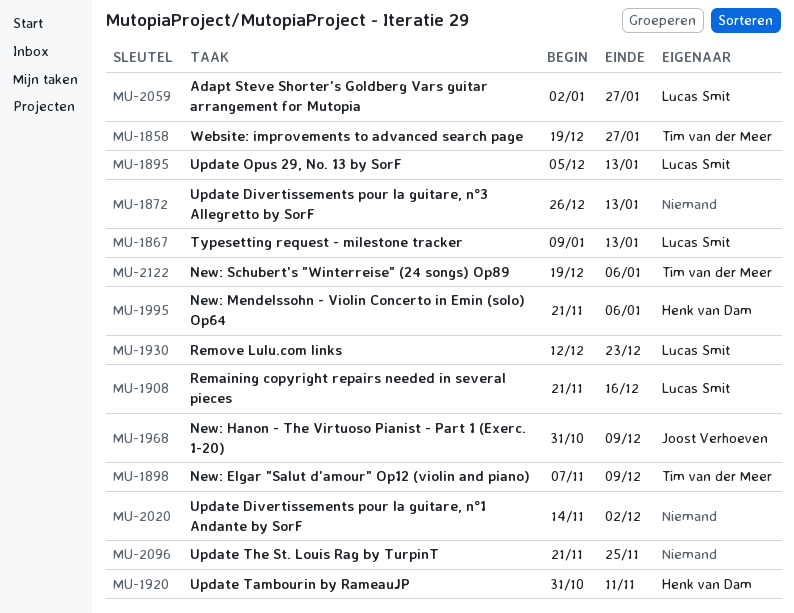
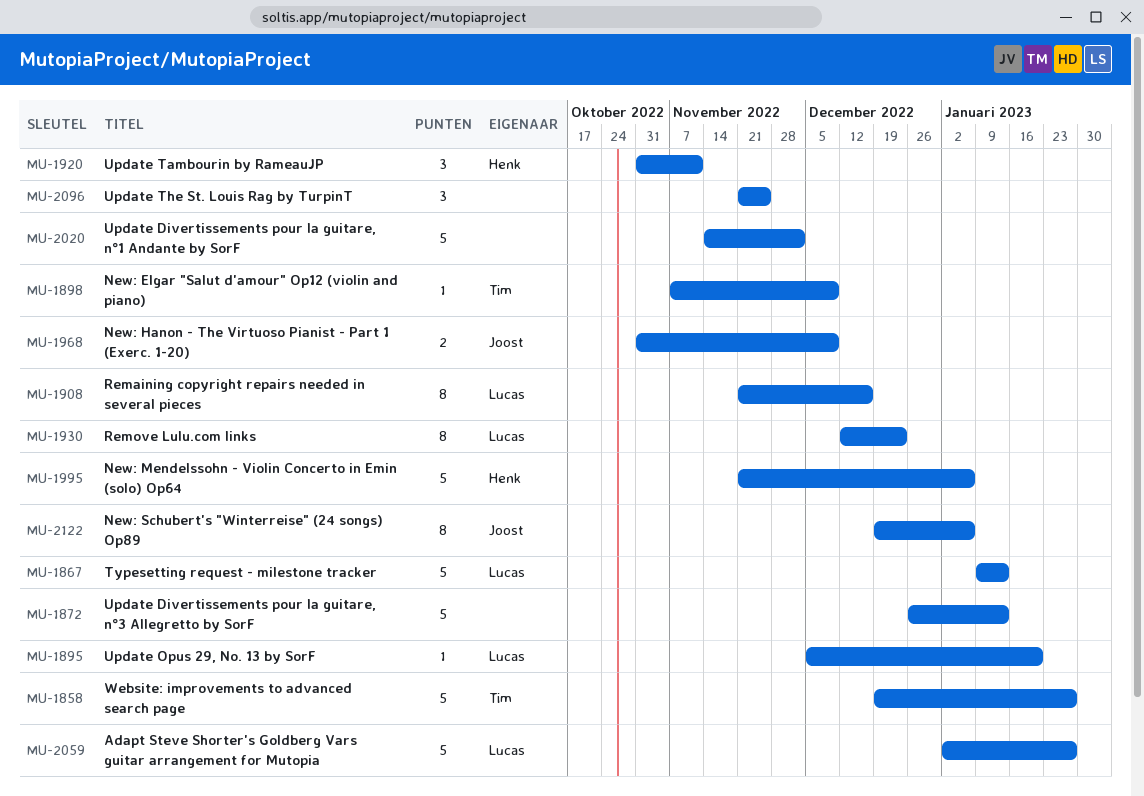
MU-1895, due: Jan 13 -> Jan 20
MU-2122, owner: Tim van der Meer -> Joost Verhoeven

